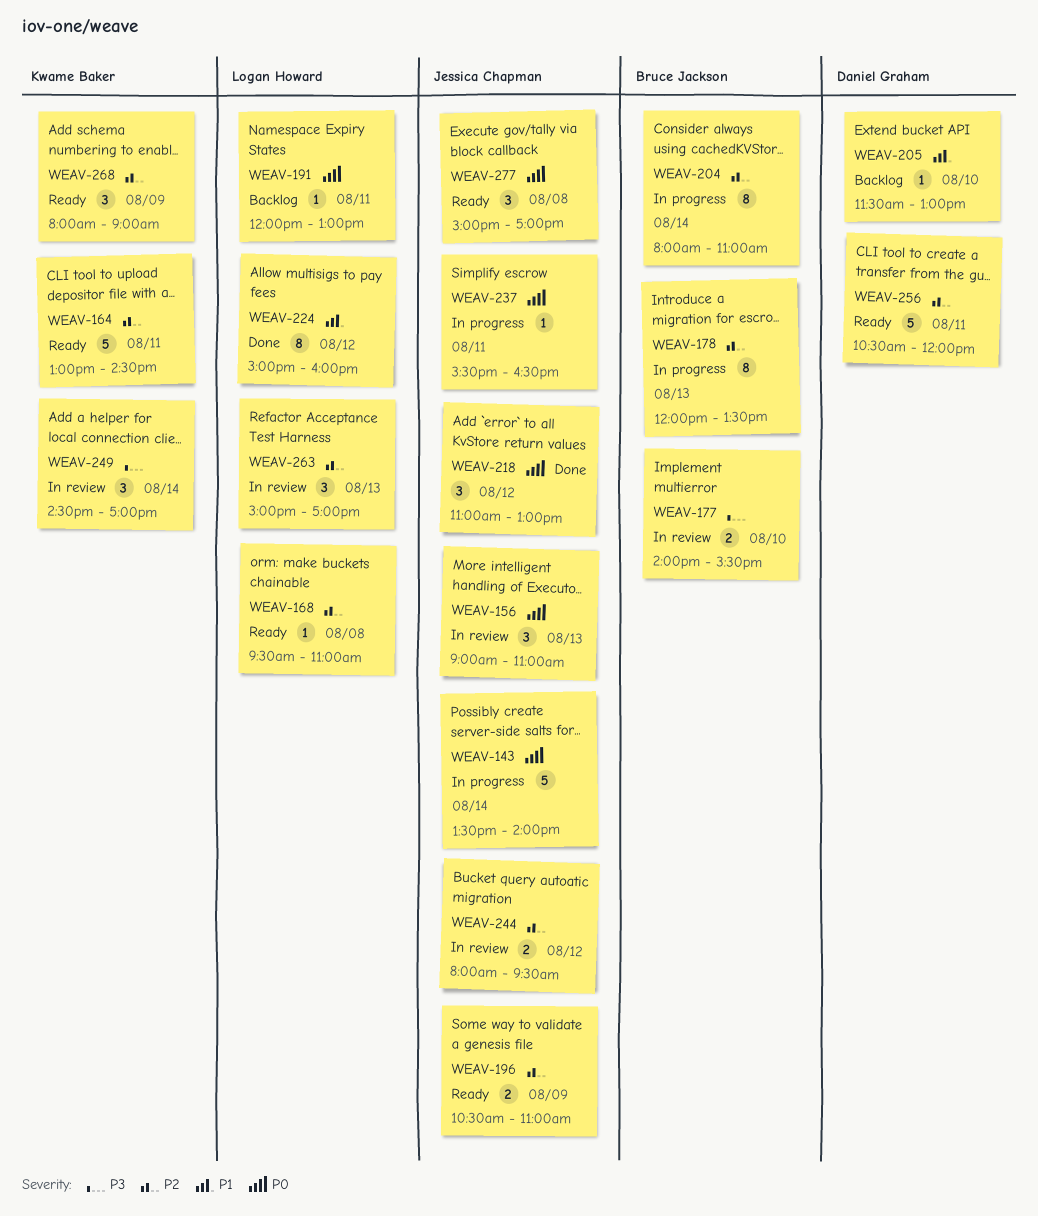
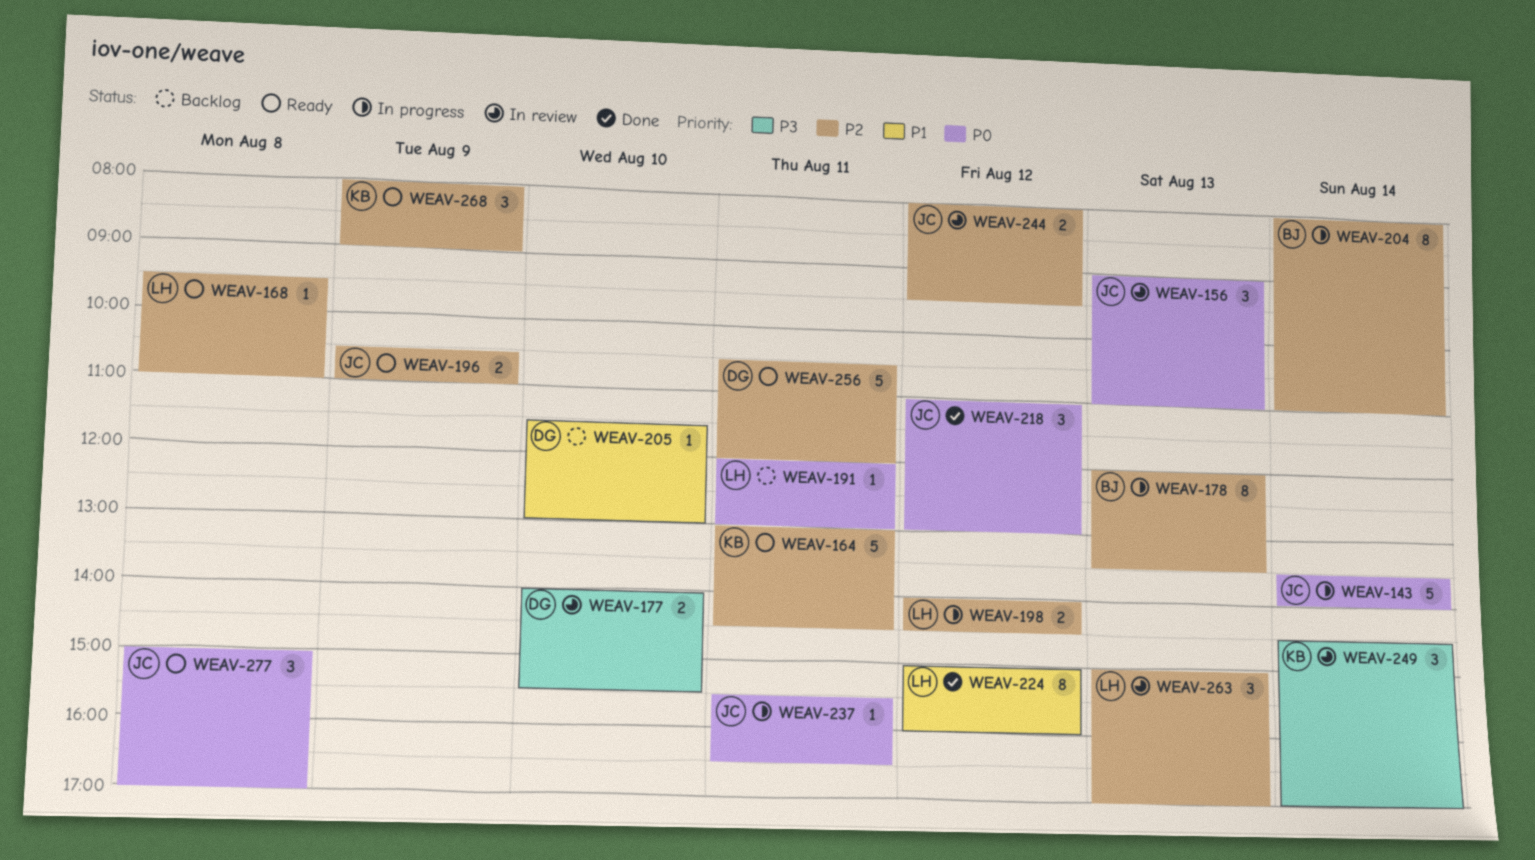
WEAV-177, owner: Bruce Jackson -> Daniel Graham
WEAV-198: none -> present

